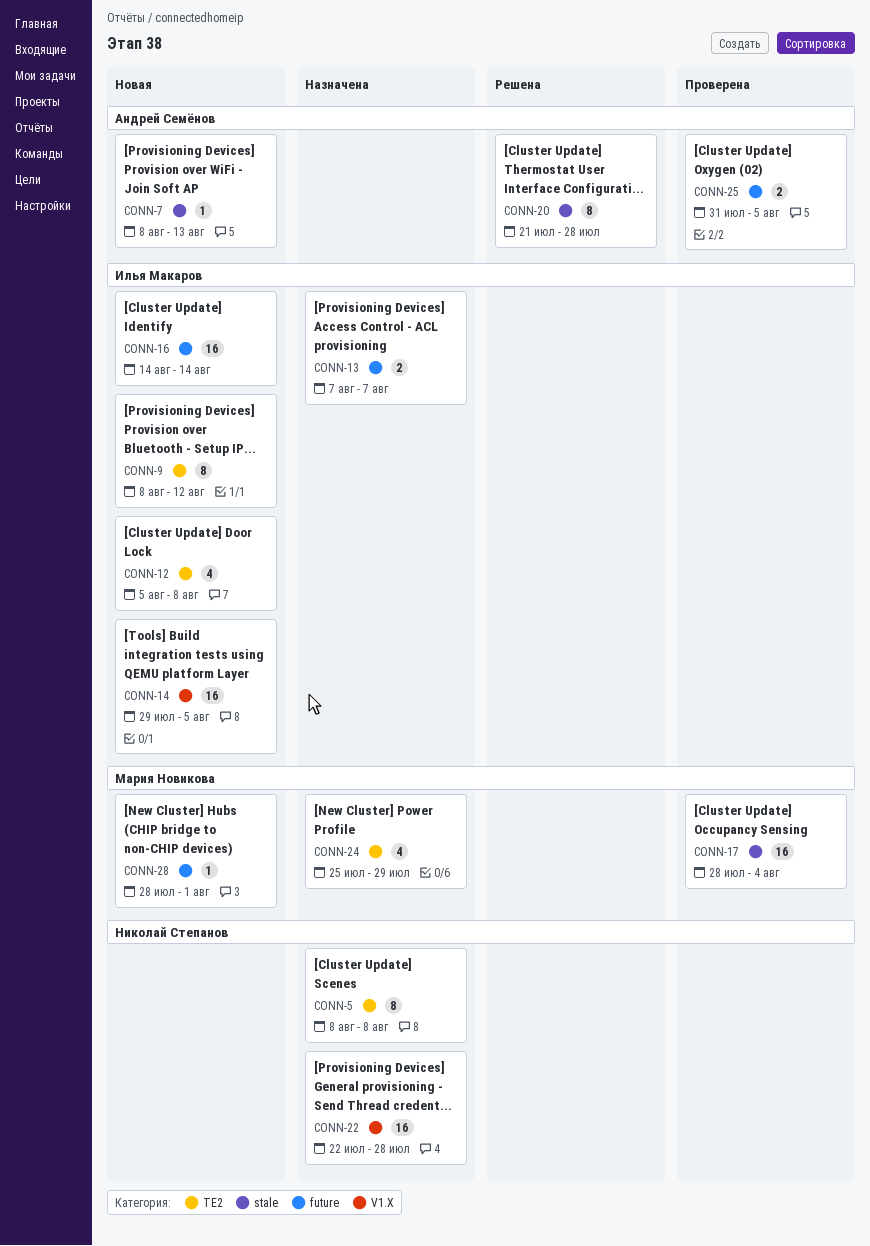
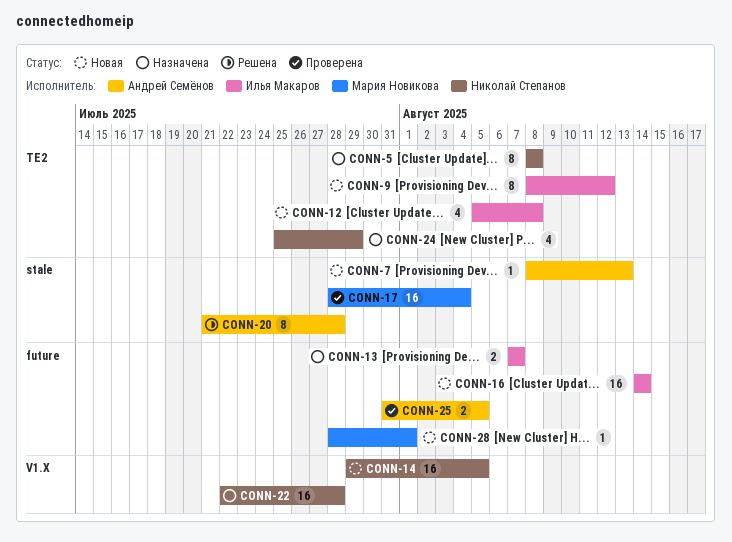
CONN-14, owner: Илья Макаров -> Николай Степанов
CONN-24, owner: Мария Новикова -> Николай Степанов

